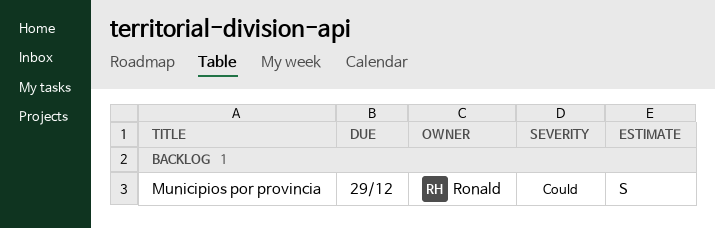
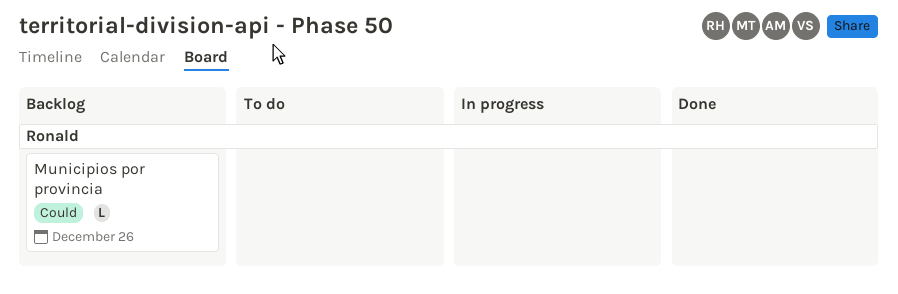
Municipios por provincia, estimate: S -> L
Municipios por provincia, due: Dec 29 -> Dec 26

